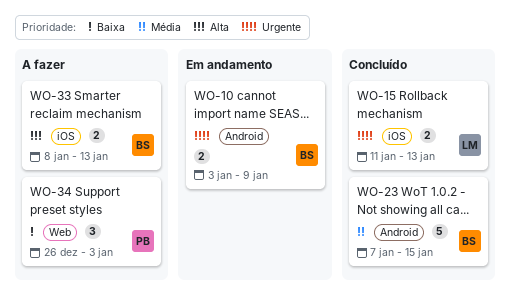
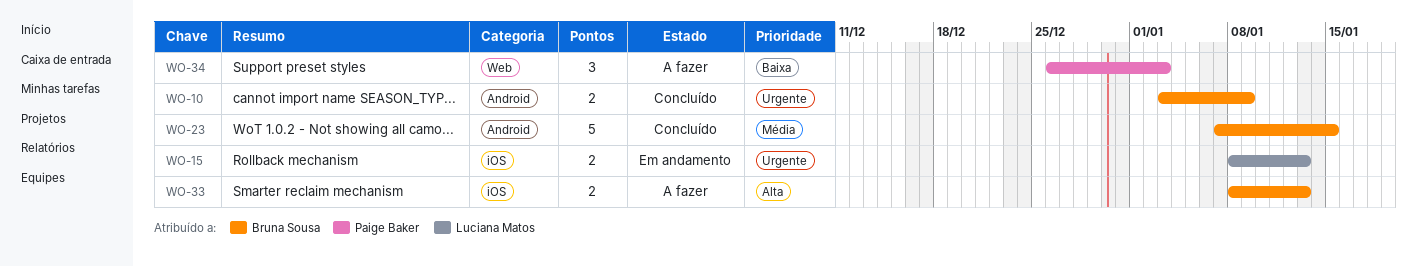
WO-10, status: Em andamento -> Concluído
WO-15, status: Concluído -> Em andamento
WO-15, start: Jan 11 -> Jan 8

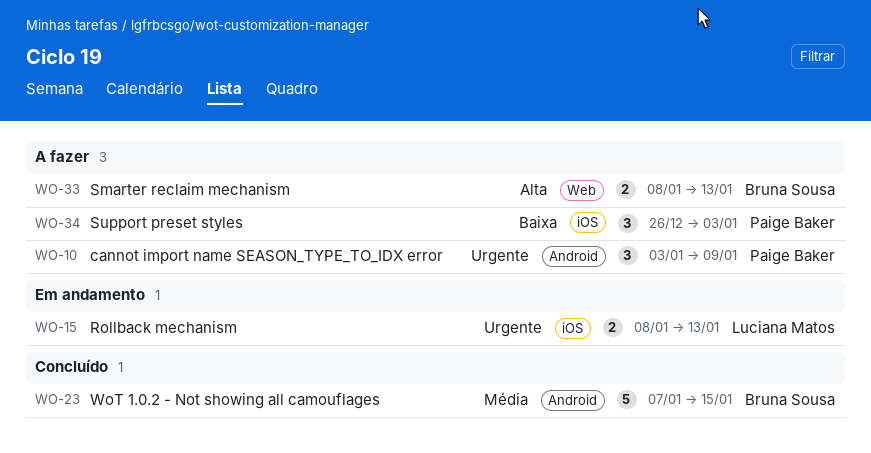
WO-10, status: Concluído -> A fazer
WO-10, owner: Bruna Sousa -> Paige Baker
WO-10, estimate: 2 -> 3
WO-33, label: iOS -> Web
WO-34, label: Web -> iOS

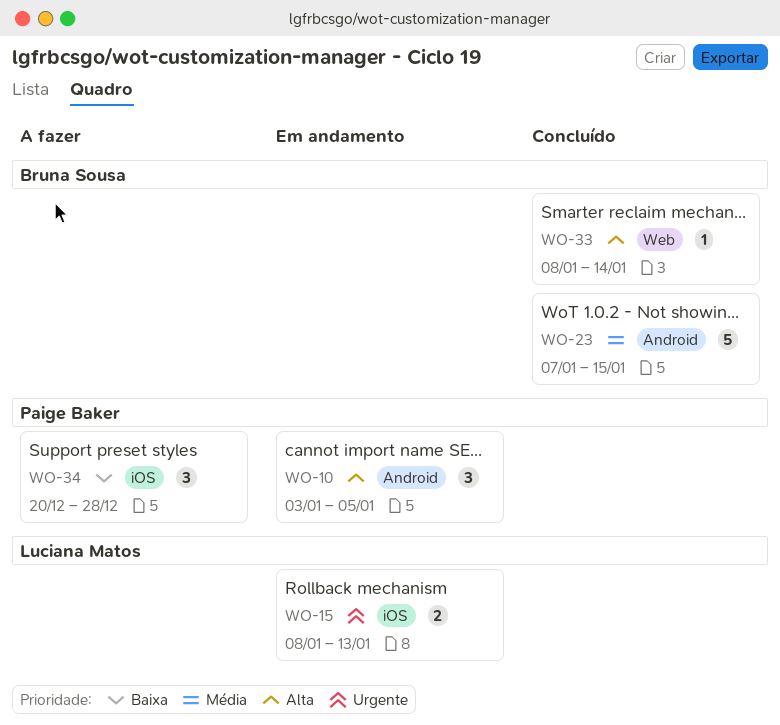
WO-10, status: A fazer -> Em andamento
WO-10, priority: Urgente -> Alta
WO-10, due: Jan 9 -> Jan 5
WO-33, status: A fazer -> Concluído
WO-33, estimate: 2 -> 1
WO-33, due: Jan 13 -> Jan 14
WO-34, start: Dec 26 -> Dec 20
WO-34, due: Jan 3 -> Dec 28

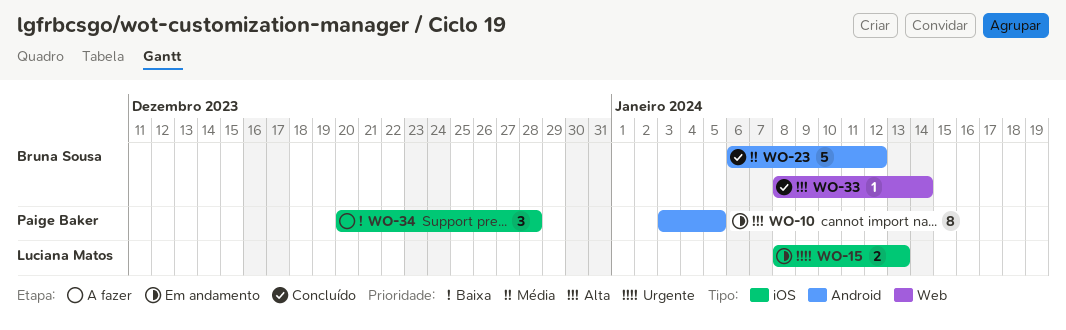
WO-10, estimate: 3 -> 8
WO-23, start: Jan 7 -> Jan 6
WO-23, due: Jan 15 -> Jan 12

